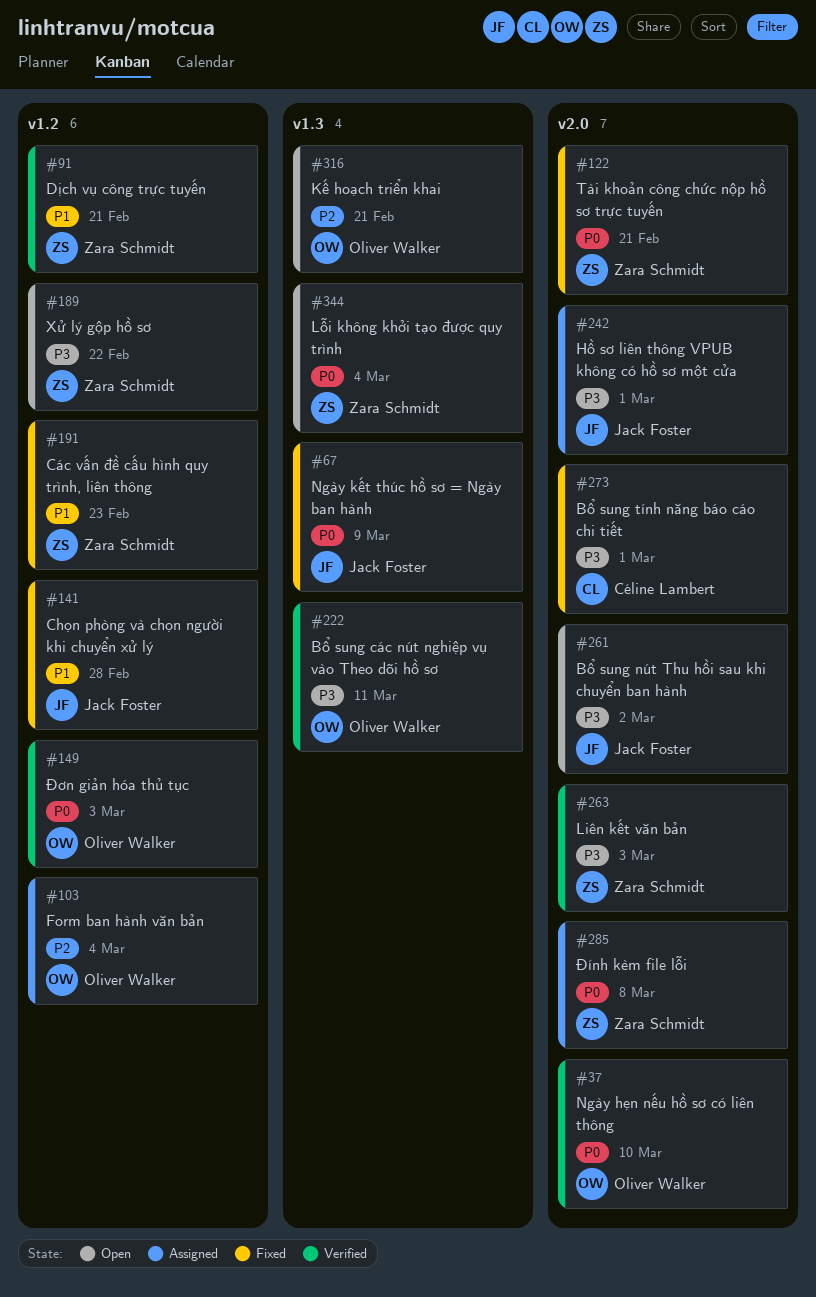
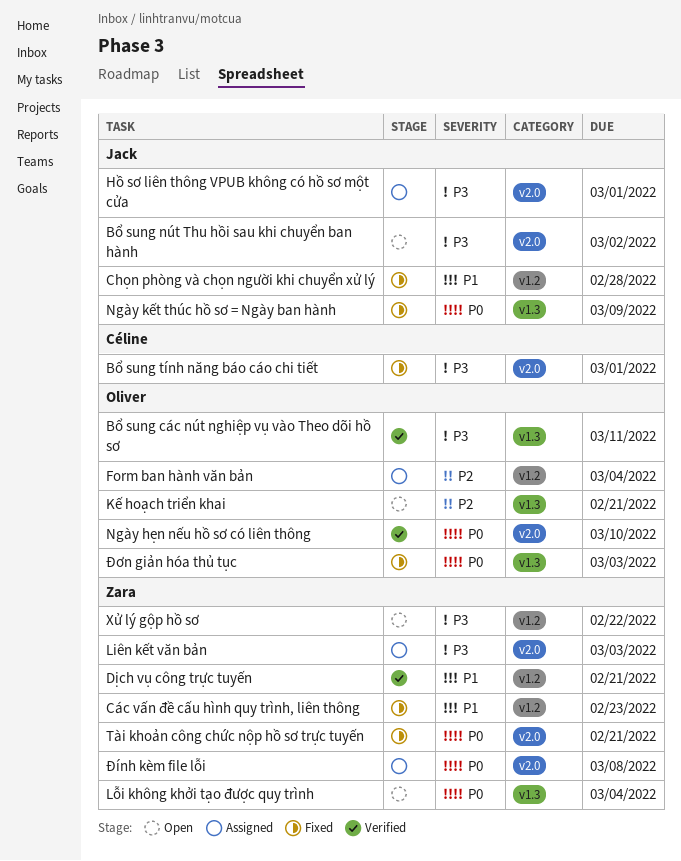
Liên kết văn bản, status: Verified -> Assigned
Đơn giản hóa thủ tục, status: Verified -> Fixed
Đơn giản hóa thủ tục, label: v1.2 -> v1.3

